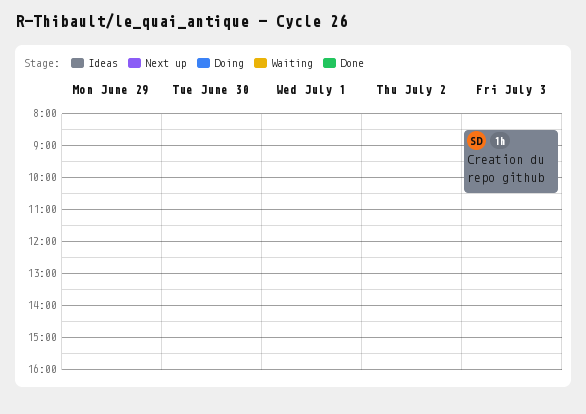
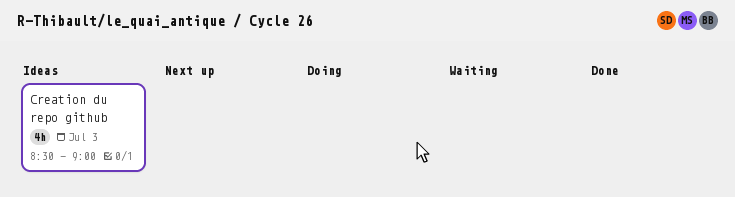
Creation du repo github, estimate: 1h -> 4h
Creation du repo github, ends: 10:30 -> 09:00

